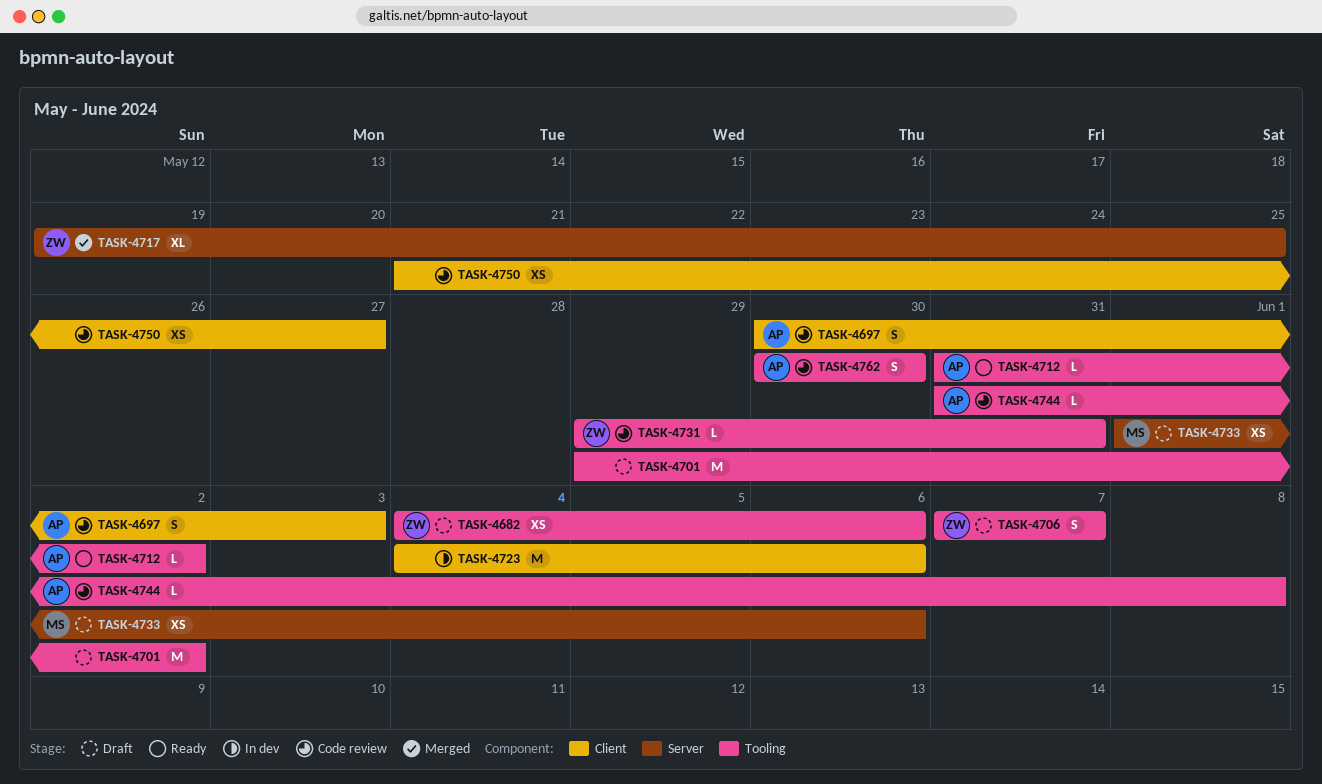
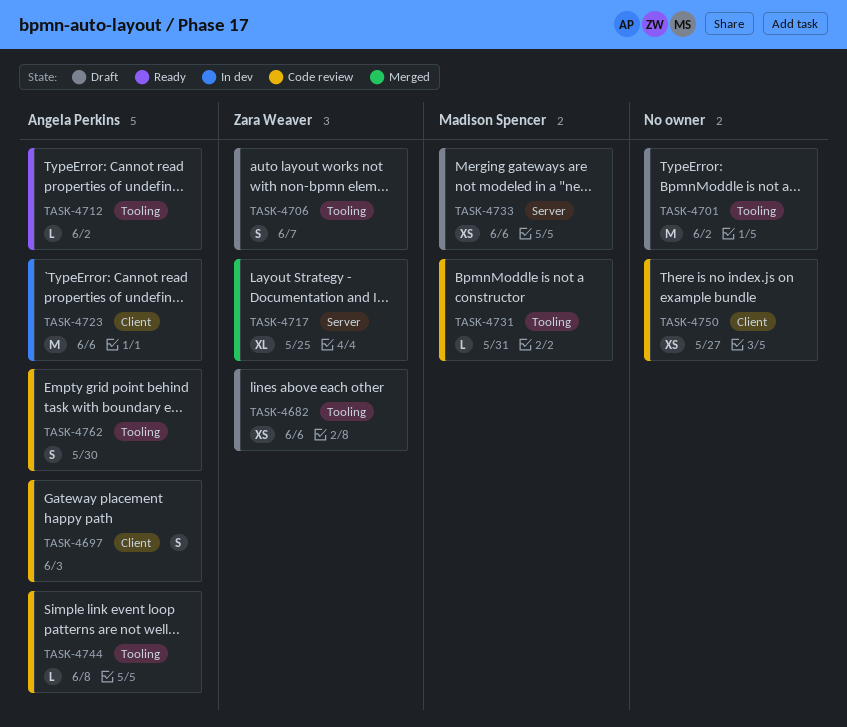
TASK-4723, owner: none -> Angela Perkins
TASK-4731, owner: Zara Weaver -> Madison Spencer

